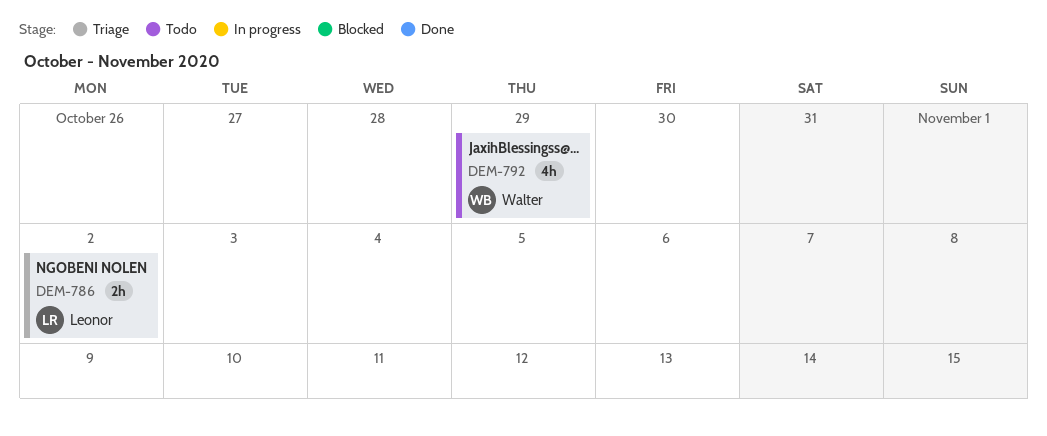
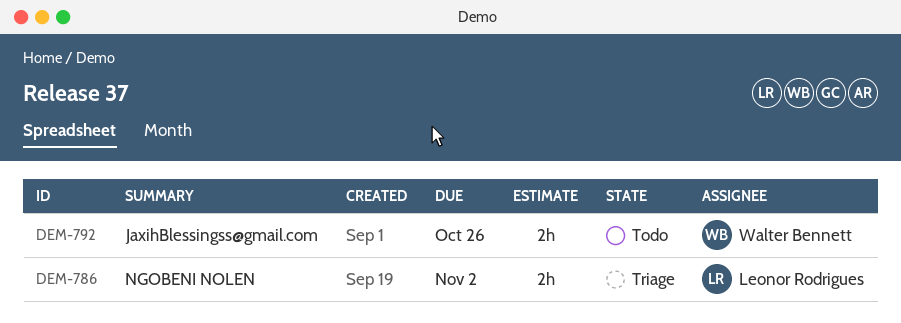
DEM-792, estimate: 4h -> 2h
DEM-792, due: Oct 29 -> Oct 26

